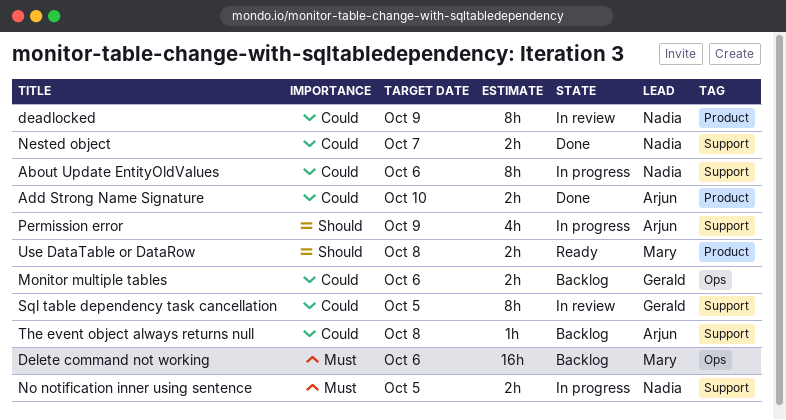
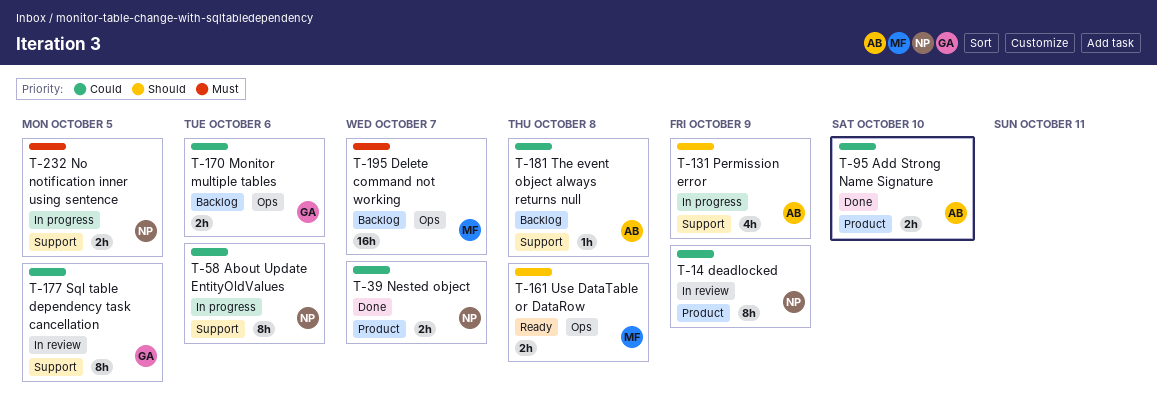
Delete command not working, due: Oct 6 -> Oct 7
Nested object, label: Support -> Product
Use DataTable or DataRow, label: Product -> Ops

